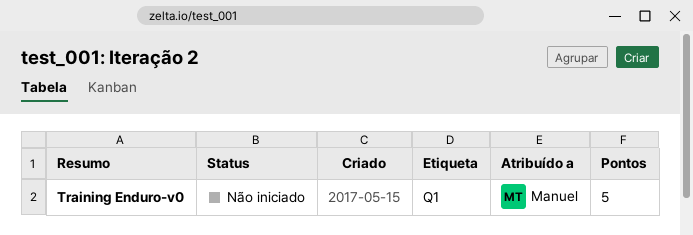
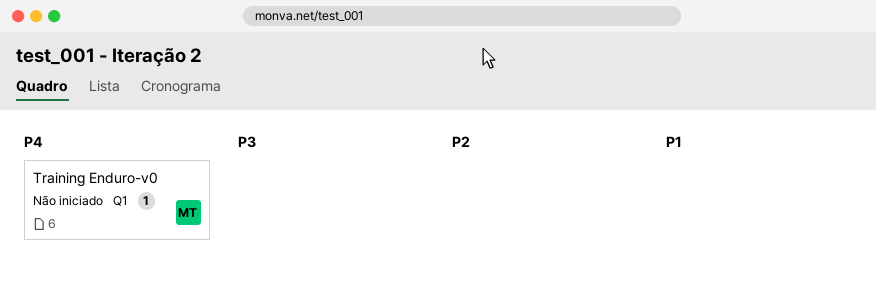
Training Enduro-v0, estimate: 5 -> 1

